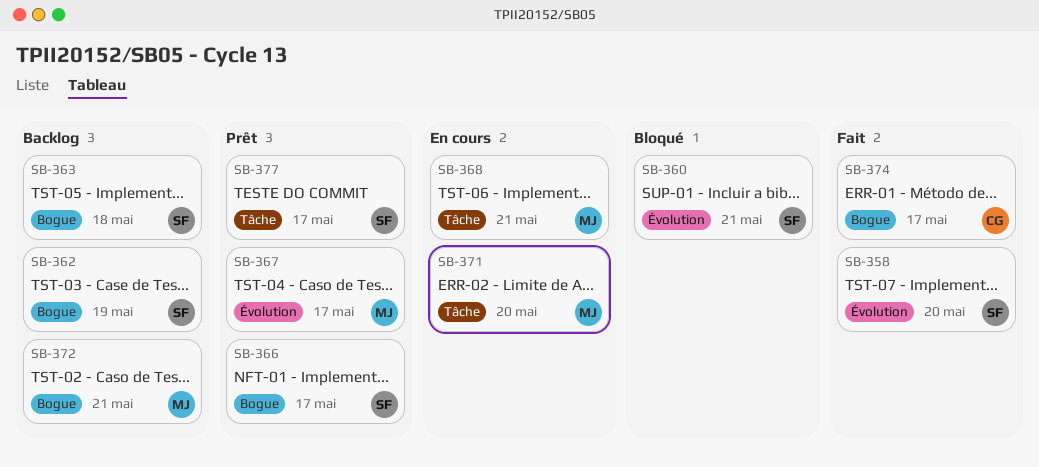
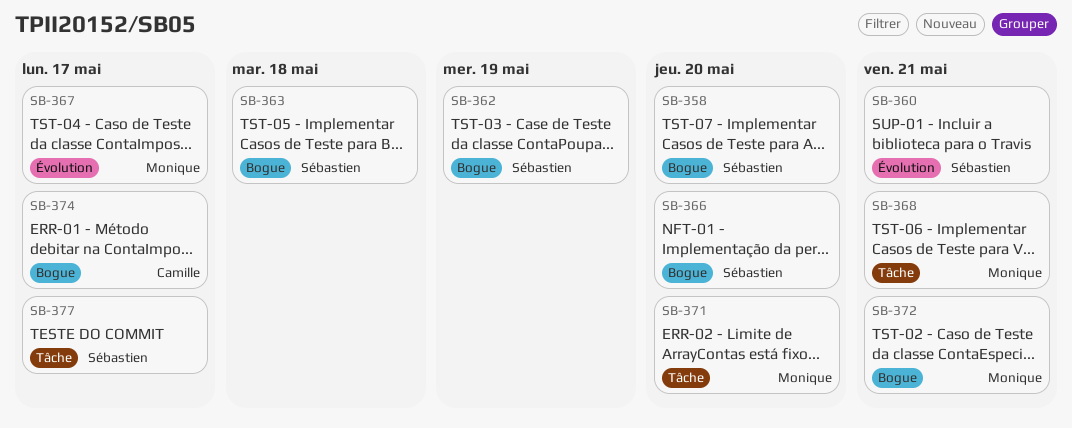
SB-358, label: Évolution -> Bogue
SB-366, due: May 17 -> May 20

